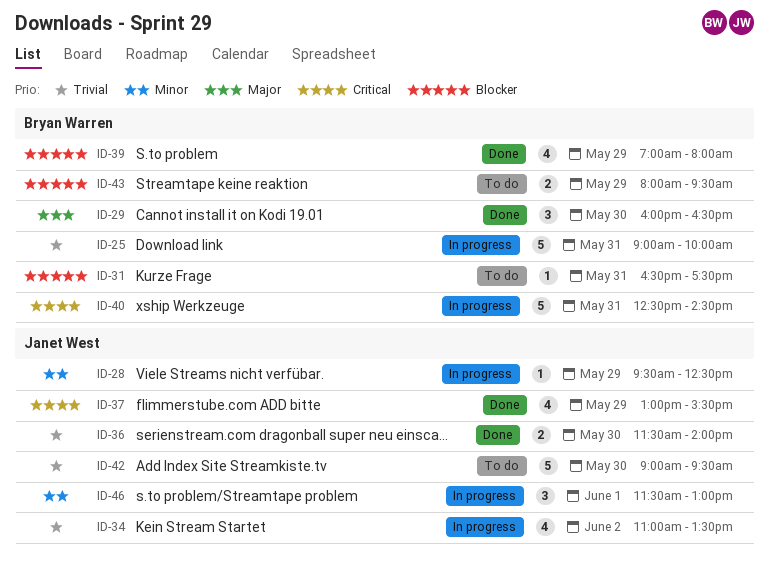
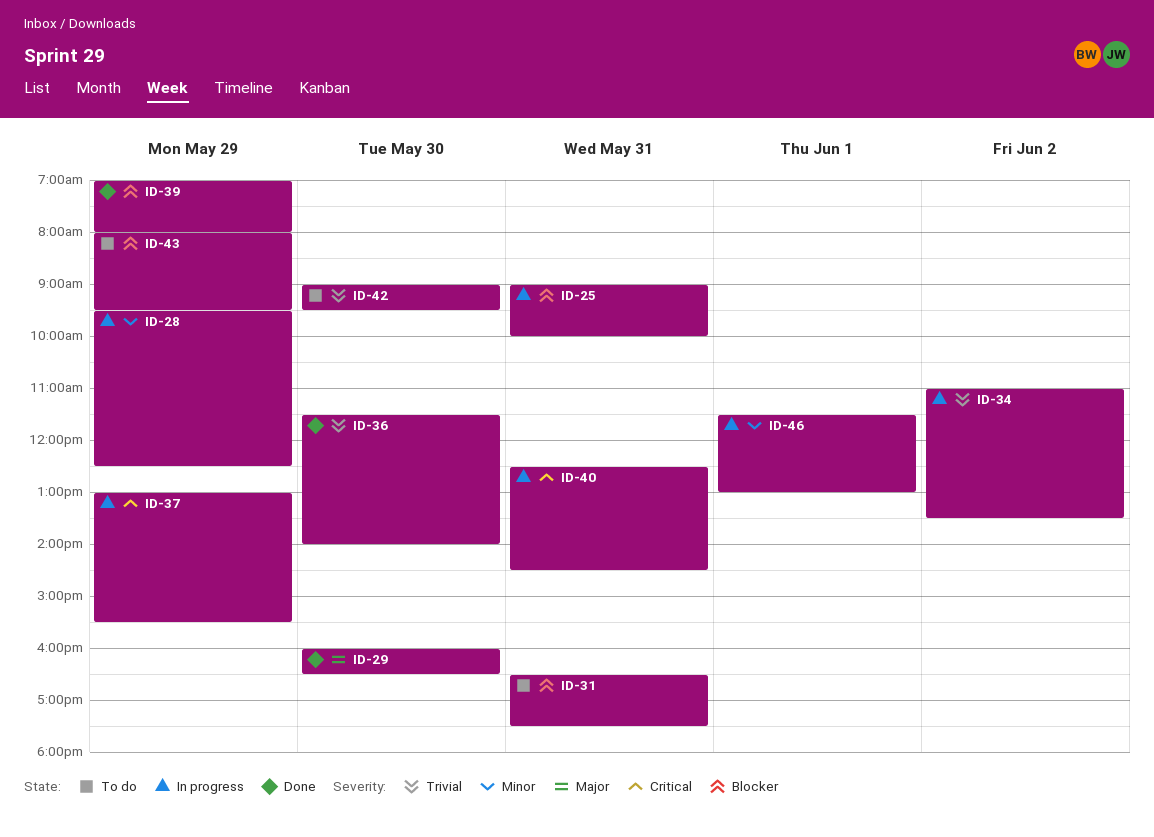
ID-25, priority: Trivial -> Blocker
ID-37, status: Done -> In progress

